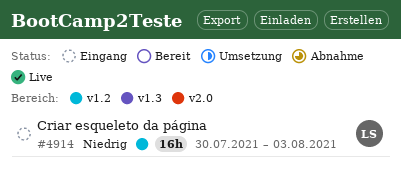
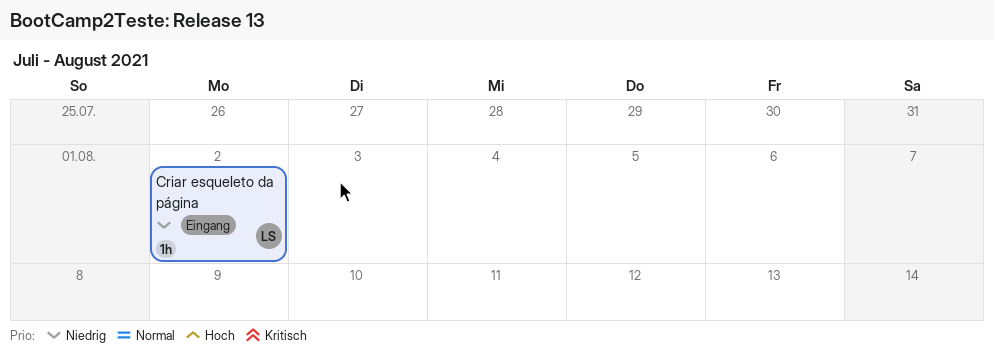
Criar esqueleto da página, estimate: 16h -> 1h
Criar esqueleto da página, due: Aug 3 -> Aug 2

